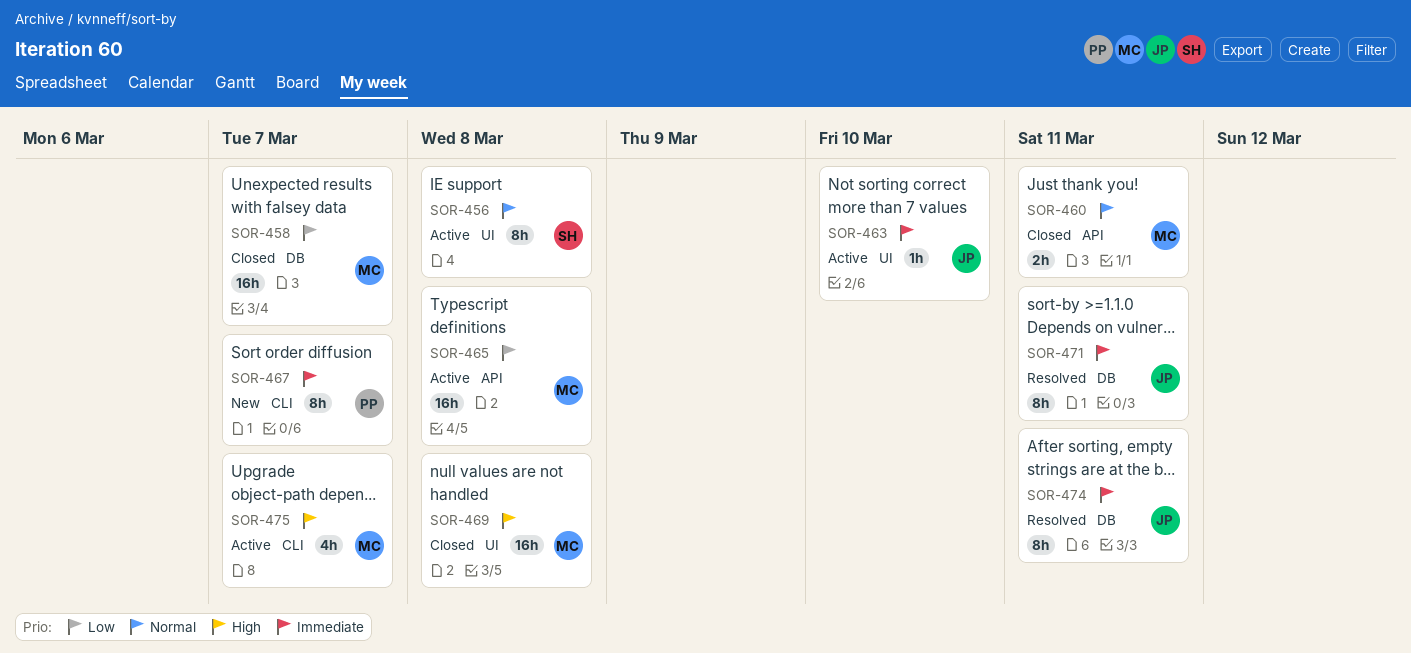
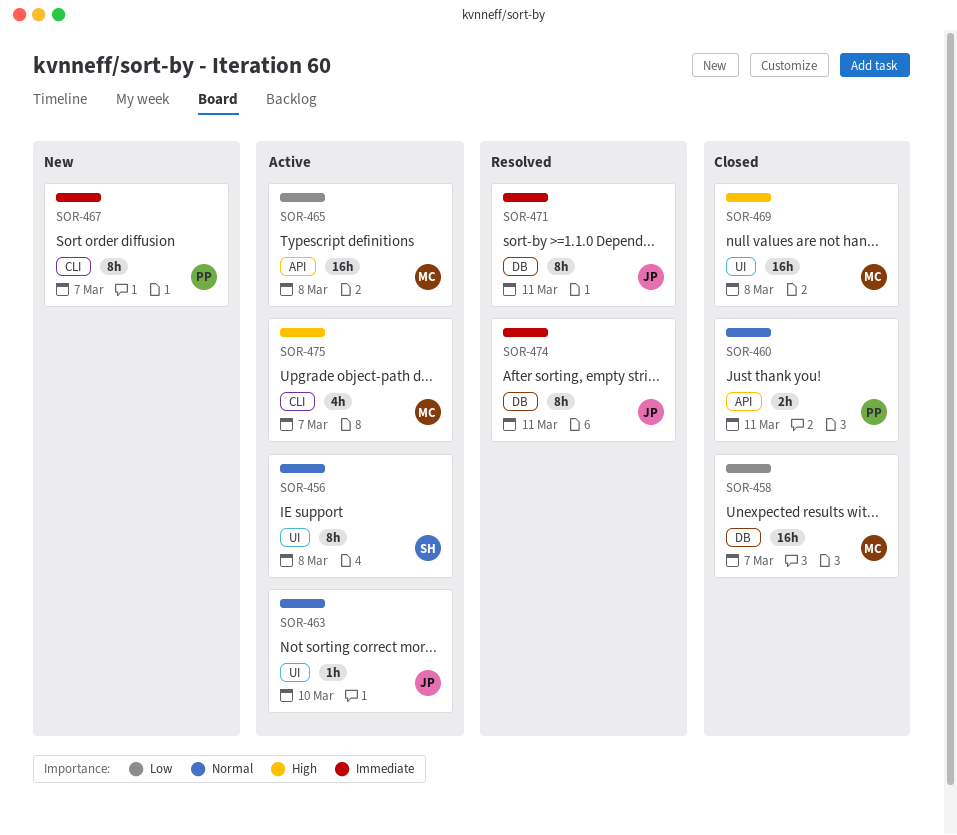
SOR-460, owner: MC -> PP
SOR-463, priority: Immediate -> Normal

